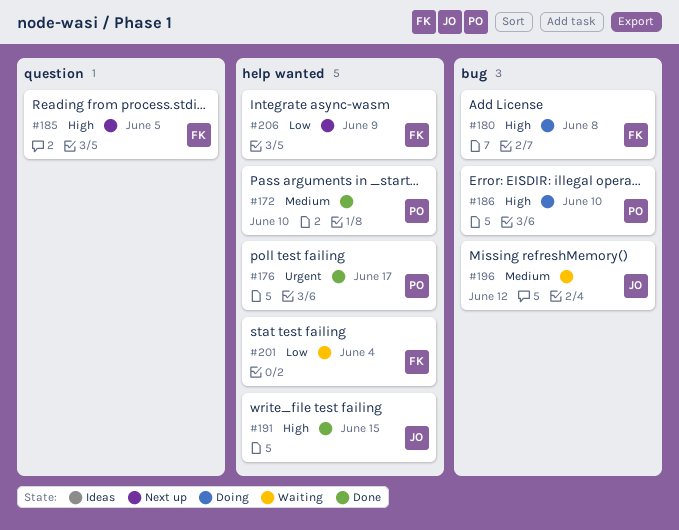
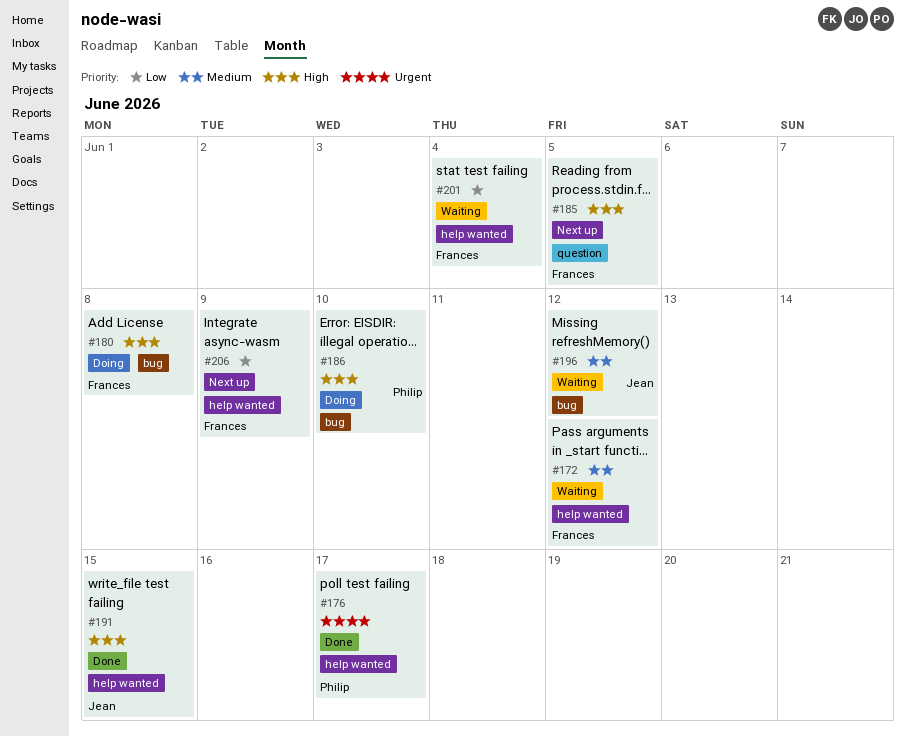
#172, status: Done -> Waiting
#172, owner: Philip -> Frances
#172, due: Jun 10 -> Jun 12

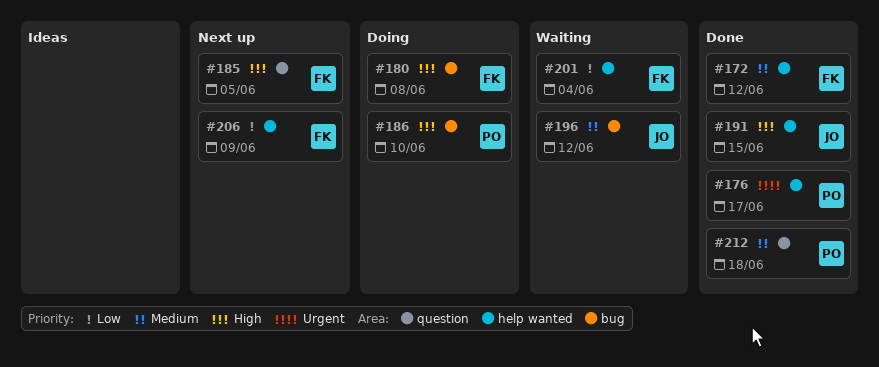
#172, status: Waiting -> Done
#212: none -> present

